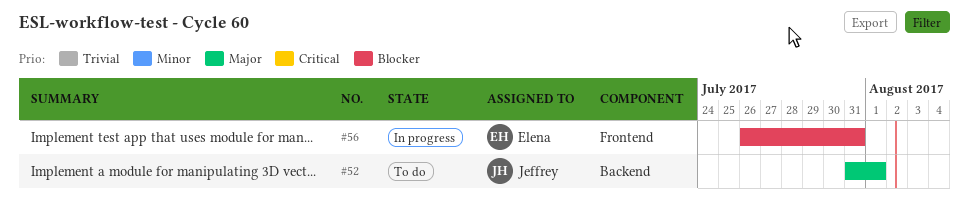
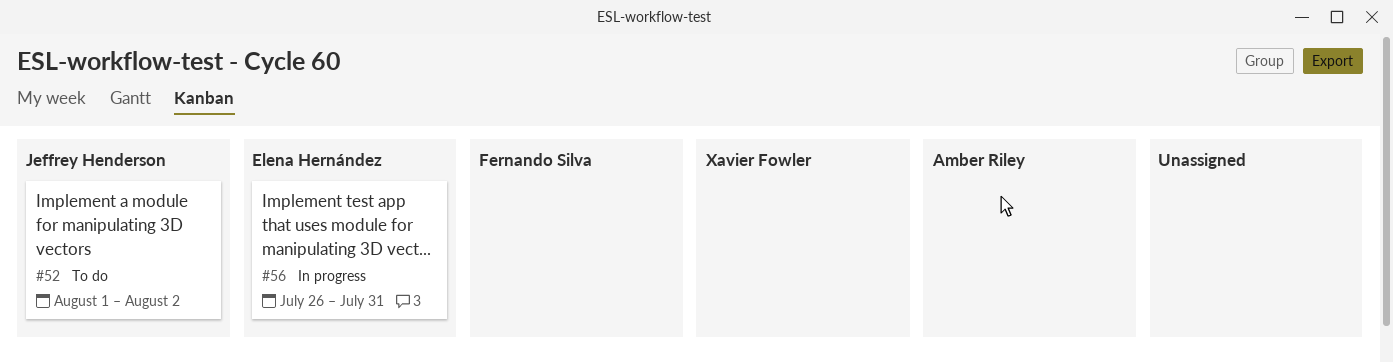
#52, start: Jul 31 -> Aug 1
#52, due: Aug 1 -> Aug 2

